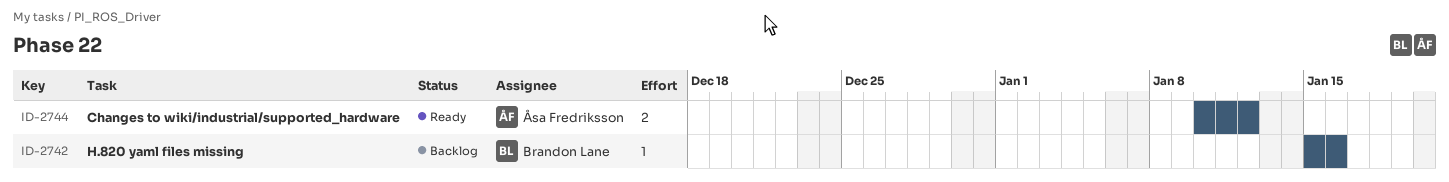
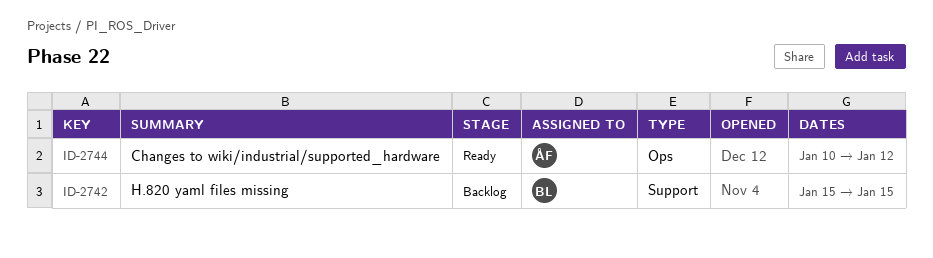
ID-2742, due: Jan 16 -> Jan 15

